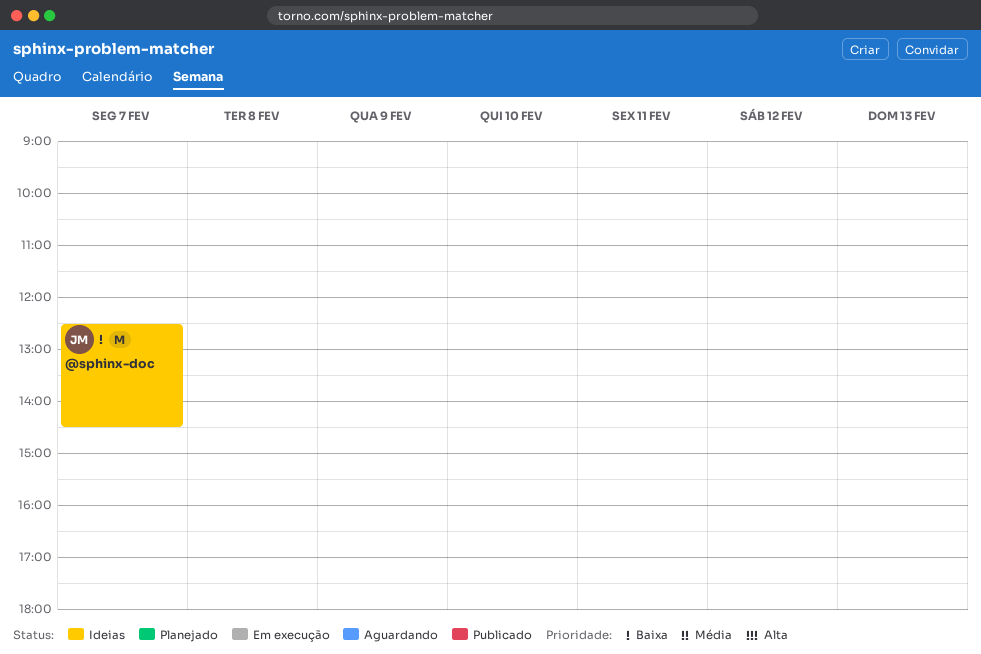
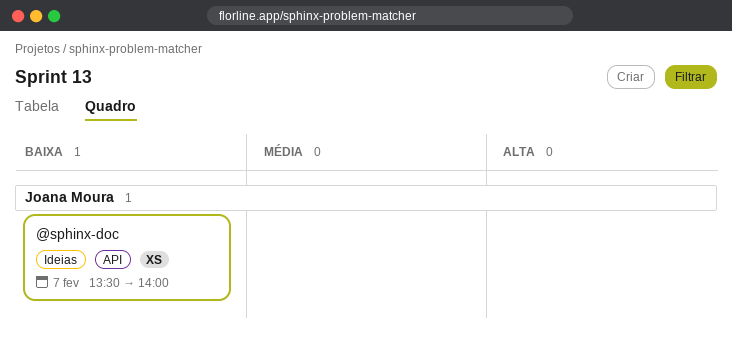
@sphinx-doc, estimate: M -> XS
@sphinx-doc, begins: 12:30 -> 13:30
@sphinx-doc, ends: 14:30 -> 14:00

